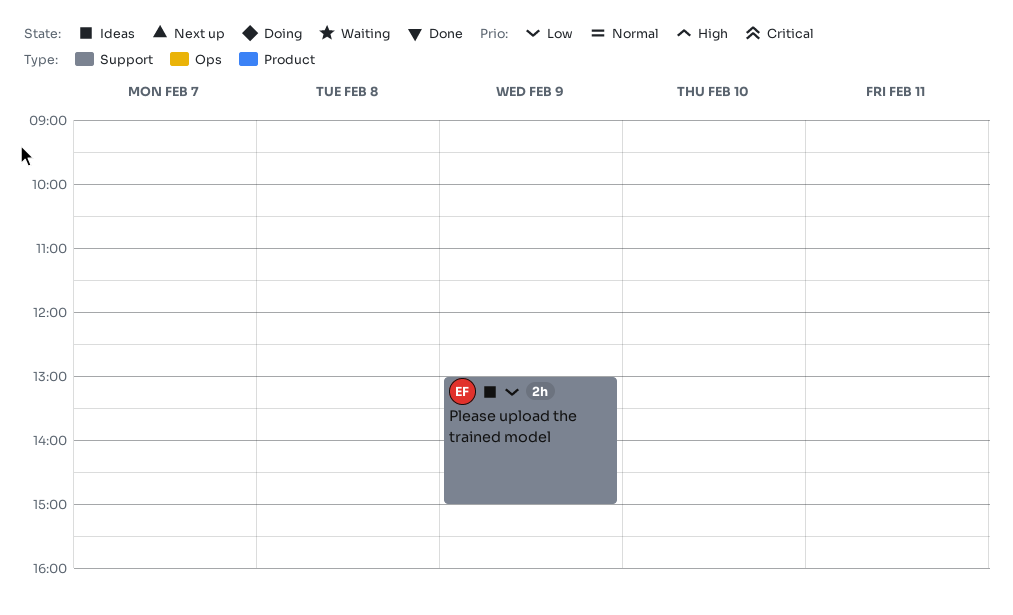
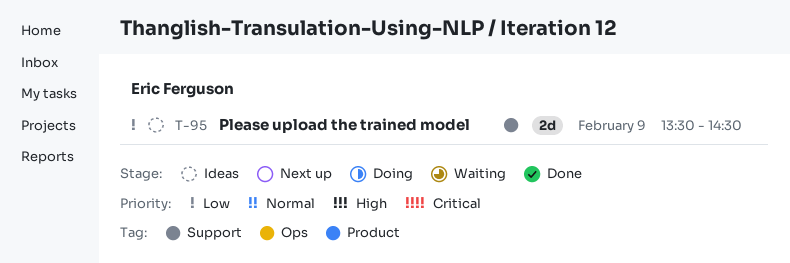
Please upload the trained model, estimate: 2h -> 2d
Please upload the trained model, begins: 13:00 -> 13:30
Please upload the trained model, ends: 15:00 -> 14:30

